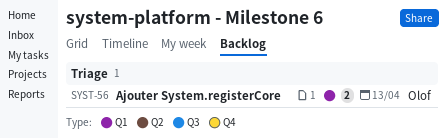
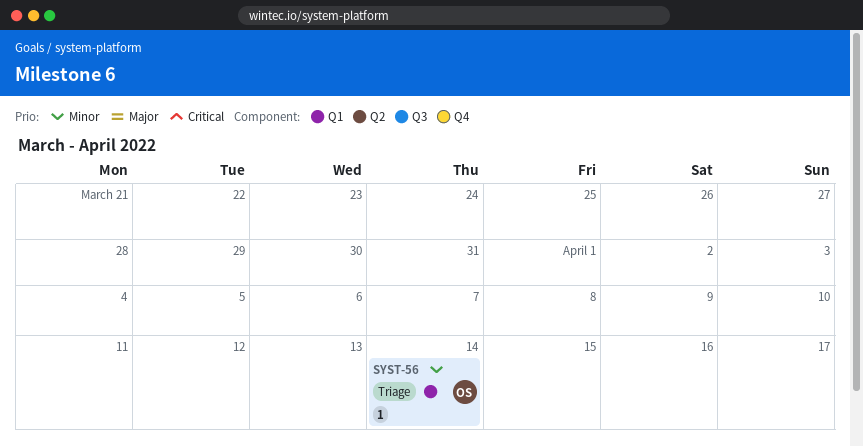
SYST-56, estimate: 2 -> 1
SYST-56, due: Apr 13 -> Apr 14

